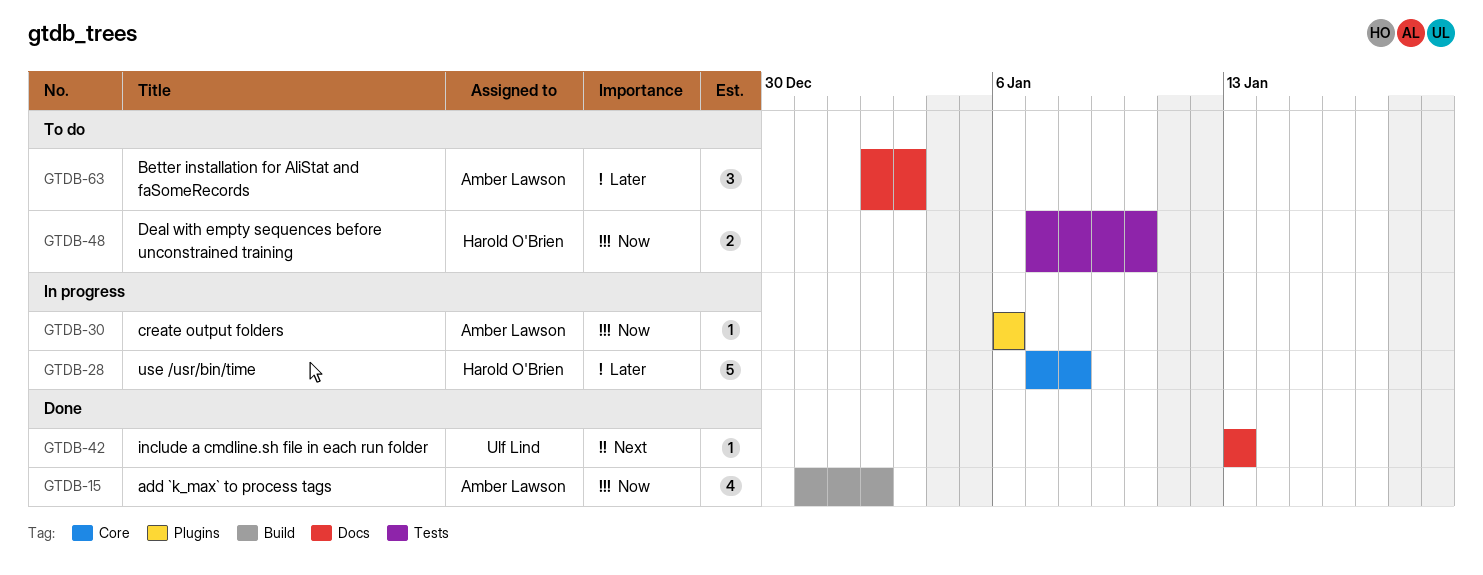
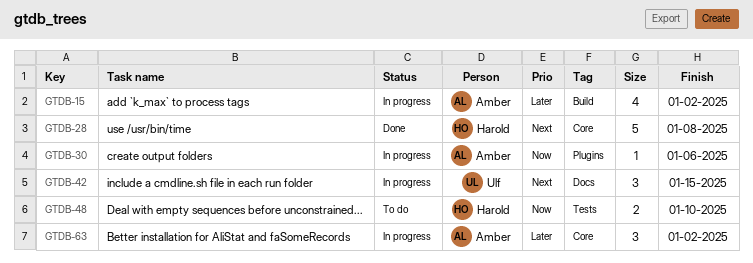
GTDB-15, status: Done -> In progress
GTDB-15, priority: Now -> Later
GTDB-28, status: In progress -> Done
GTDB-28, priority: Later -> Next
GTDB-42, status: Done -> In progress
GTDB-42, estimate: 1 -> 3
GTDB-42, due: Jan 13 -> Jan 15
GTDB-63, status: To do -> In progress
GTDB-63, label: Docs -> Core
GTDB-63, due: Jan 3 -> Jan 2

